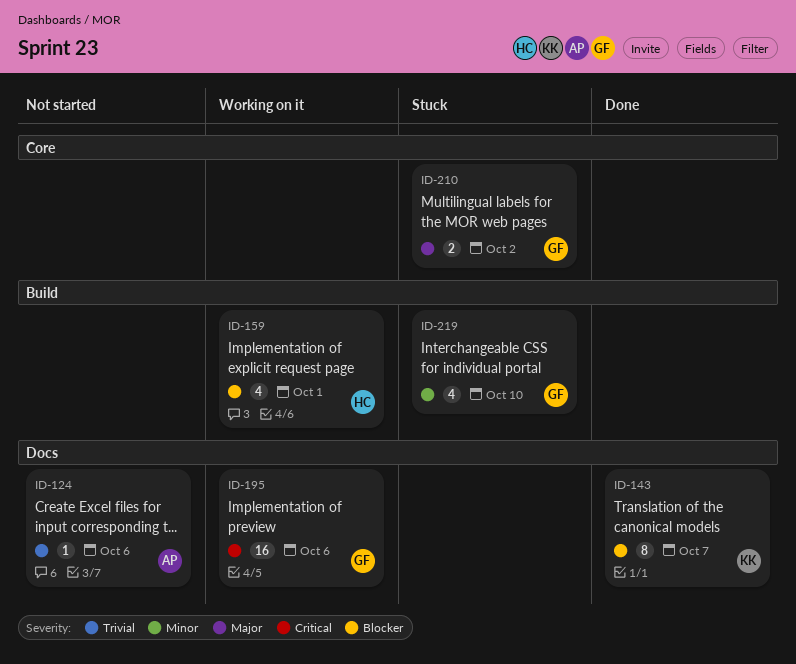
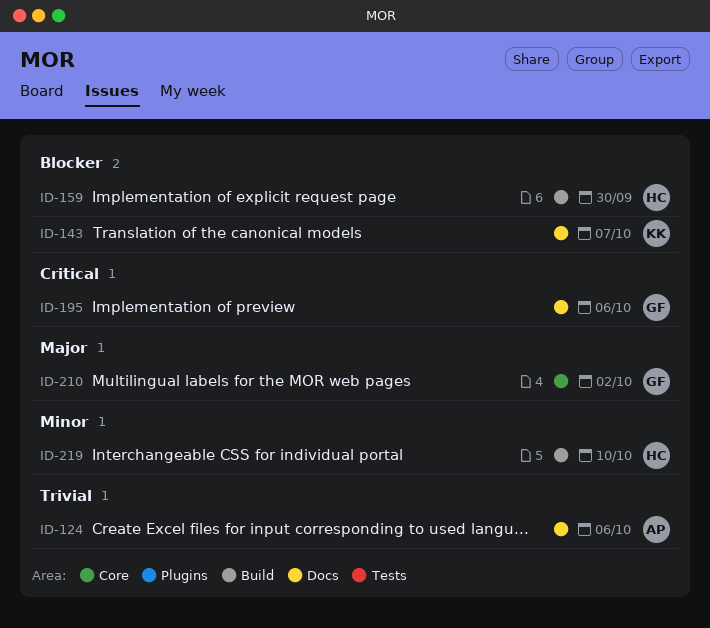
ID-159, due: Oct 1 -> Sep 30
ID-219, owner: GF -> HC

